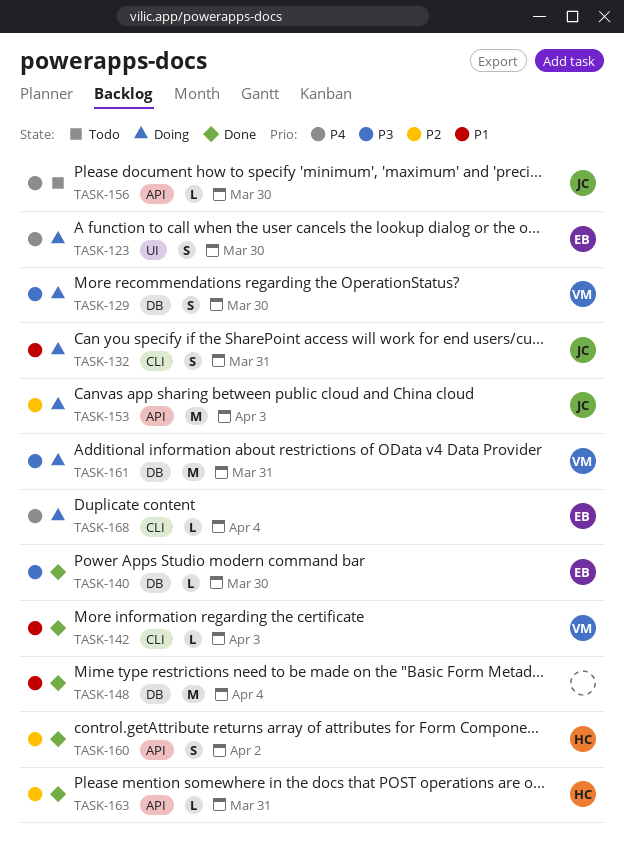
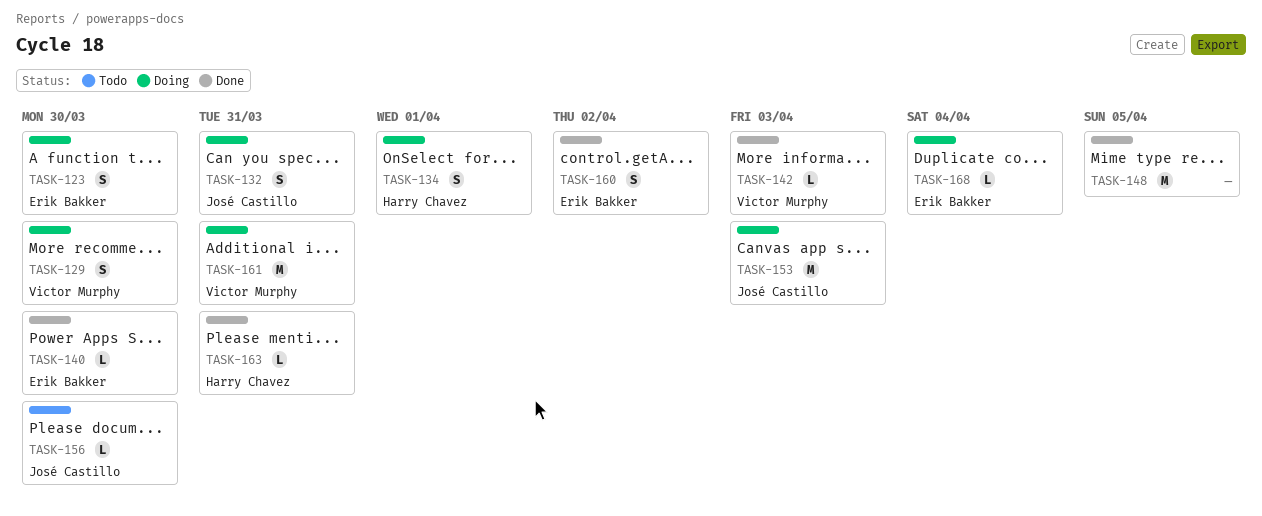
TASK-134: none -> present
TASK-148, due: Apr 4 -> Apr 5
TASK-160, owner: Harry Chavez -> Erik Bakker

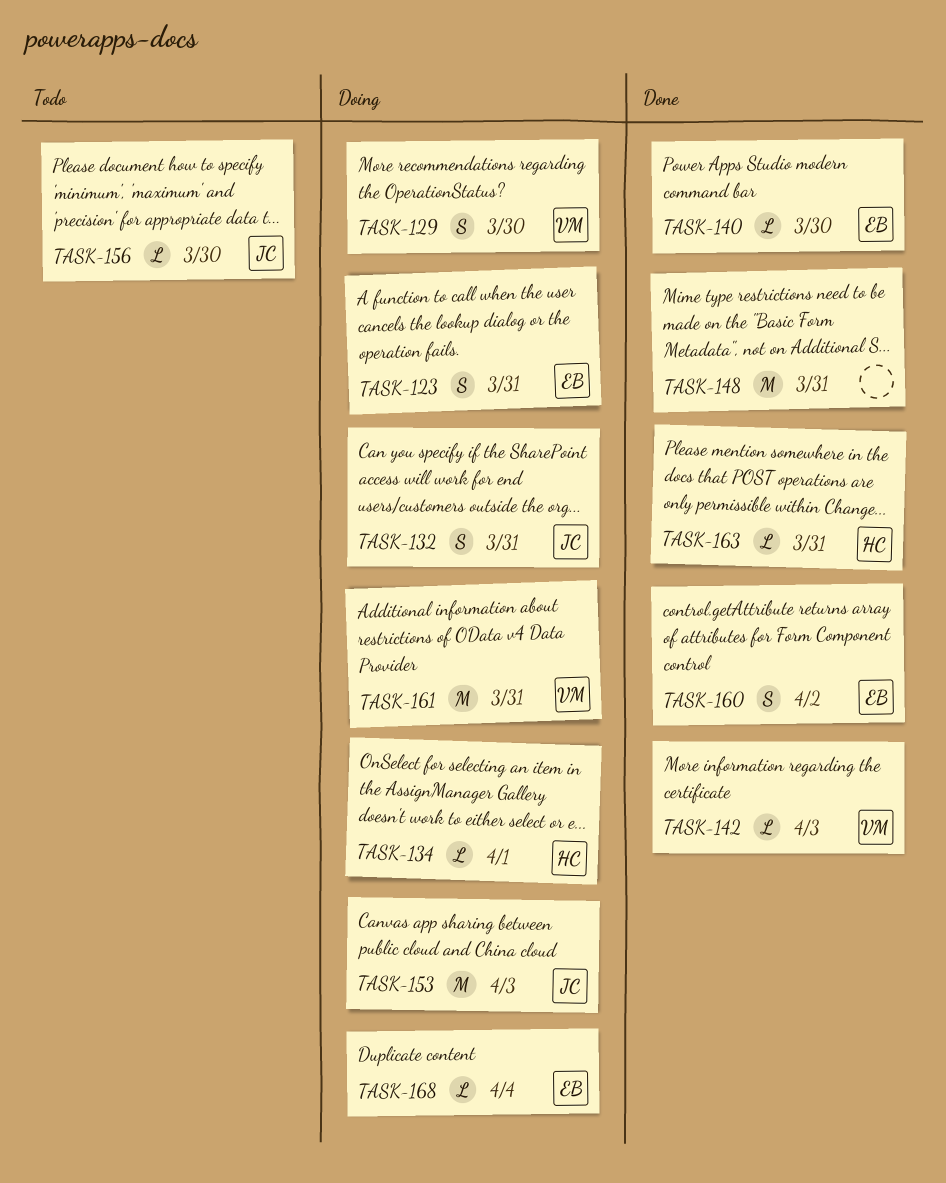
TASK-123, due: Mar 30 -> Mar 31
TASK-134, estimate: S -> L
TASK-148, due: Apr 5 -> Mar 31

